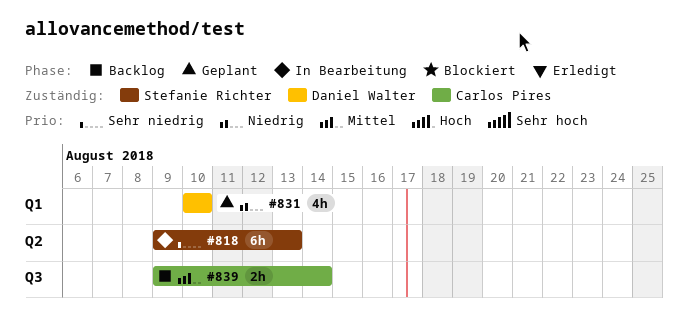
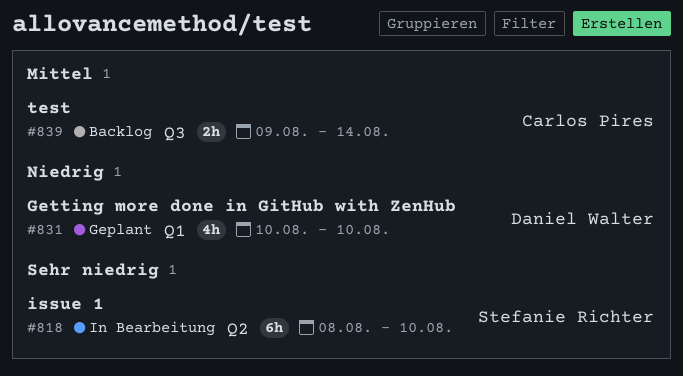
#818, start: Aug 9 -> Aug 8
#818, due: Aug 13 -> Aug 10

